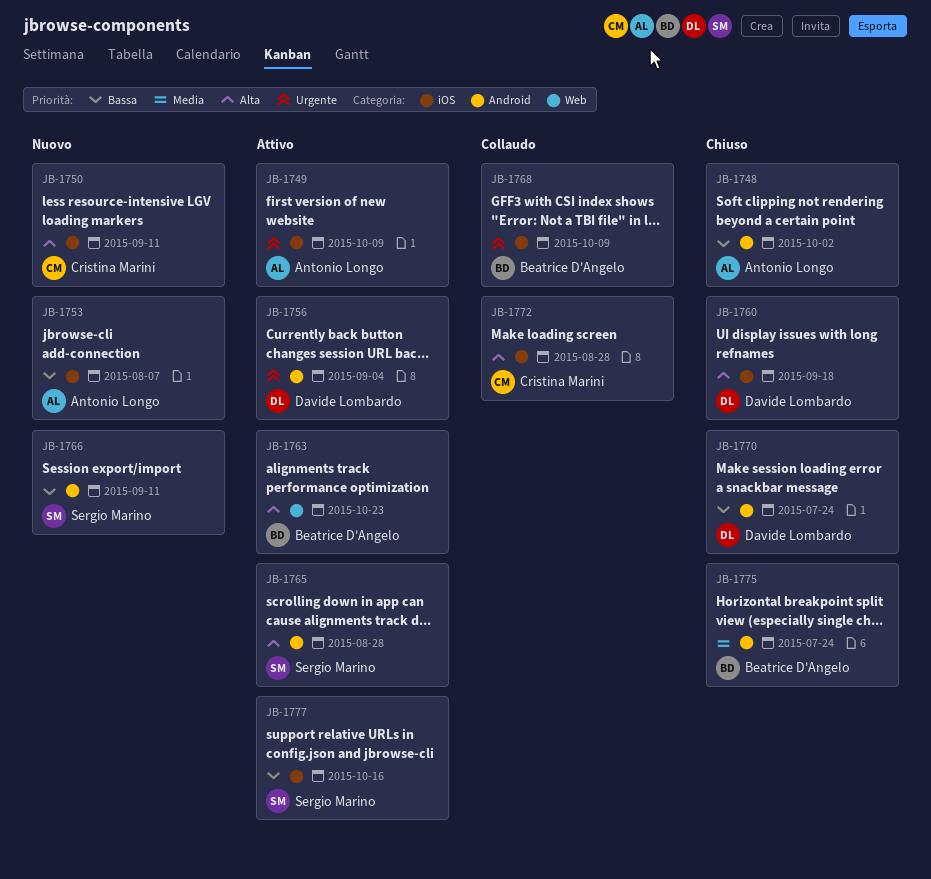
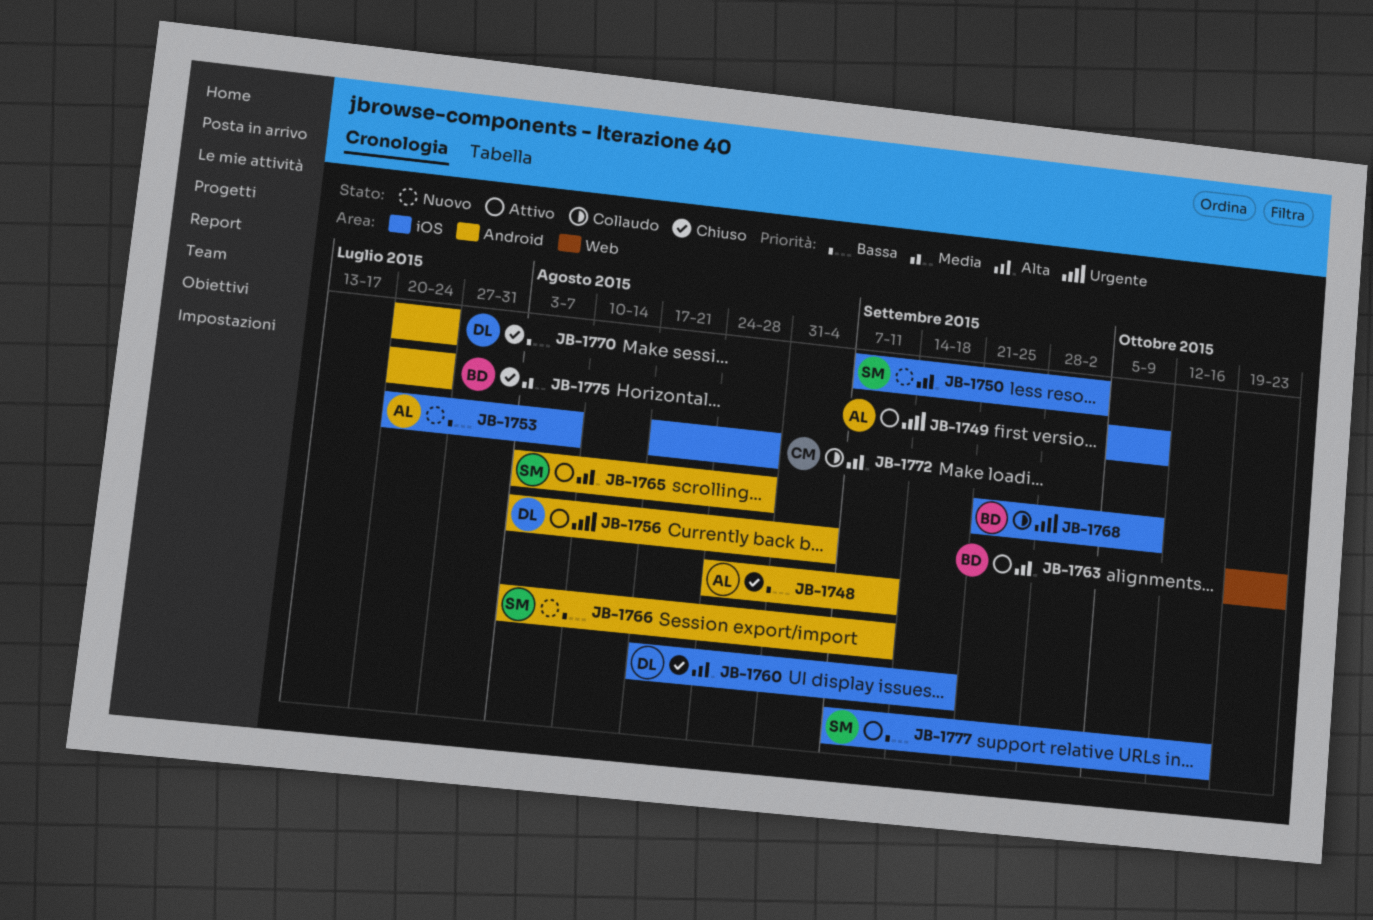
JB-1748, due: Oct 2 -> Sep 11
JB-1750, owner: Cristina Marini -> Sergio Marino
JB-1750, due: Sep 11 -> Oct 2

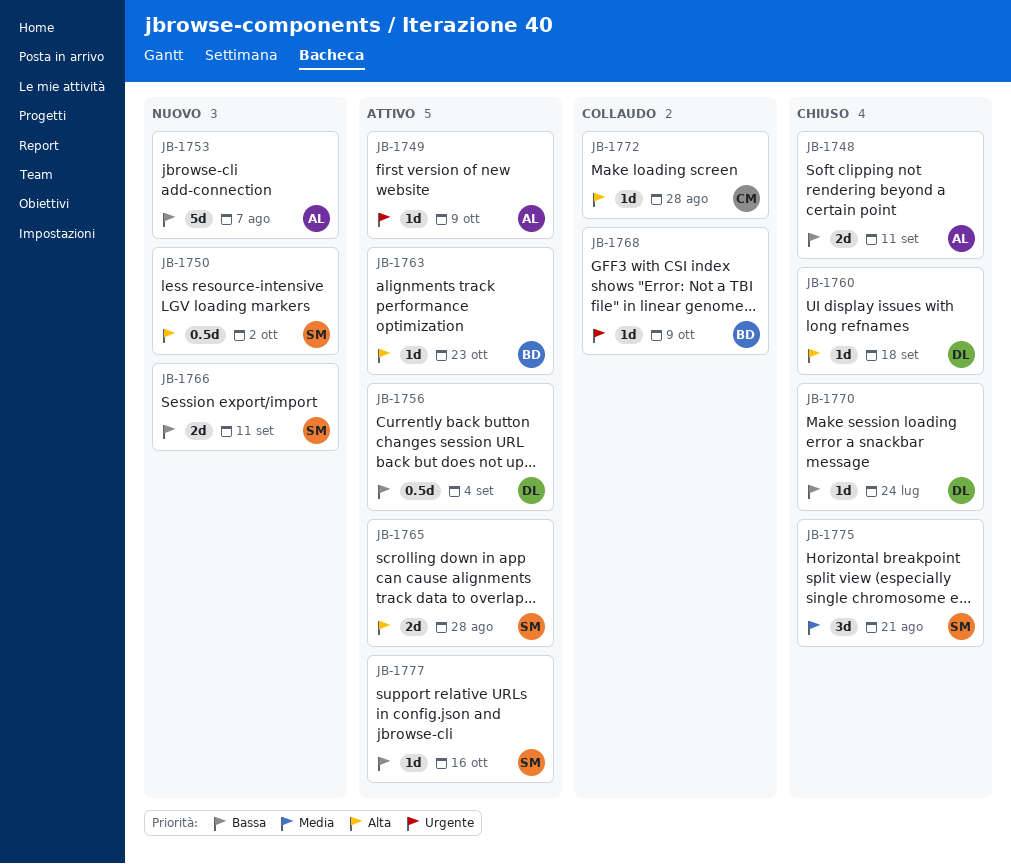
JB-1756, priority: Urgente -> Bassa
JB-1775, owner: BD -> SM
JB-1775, due: Jul 24 -> Aug 21

